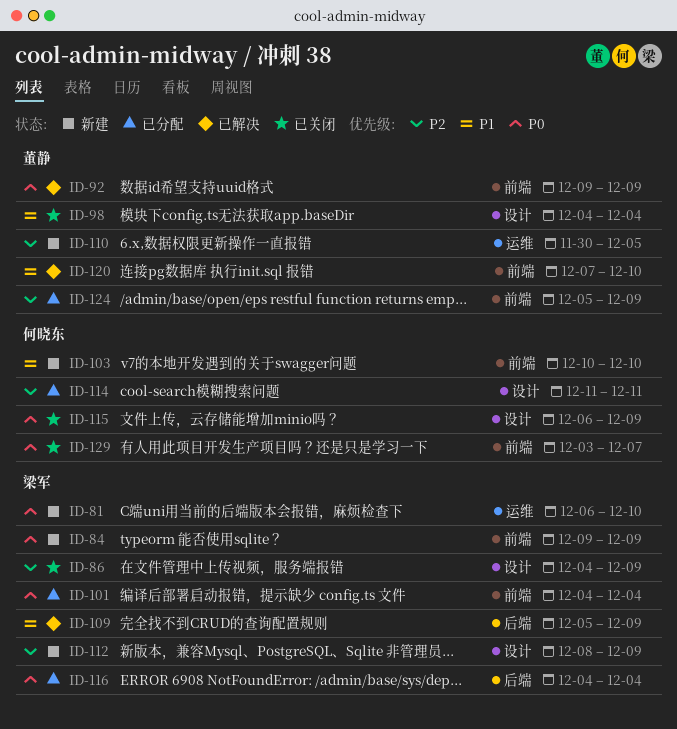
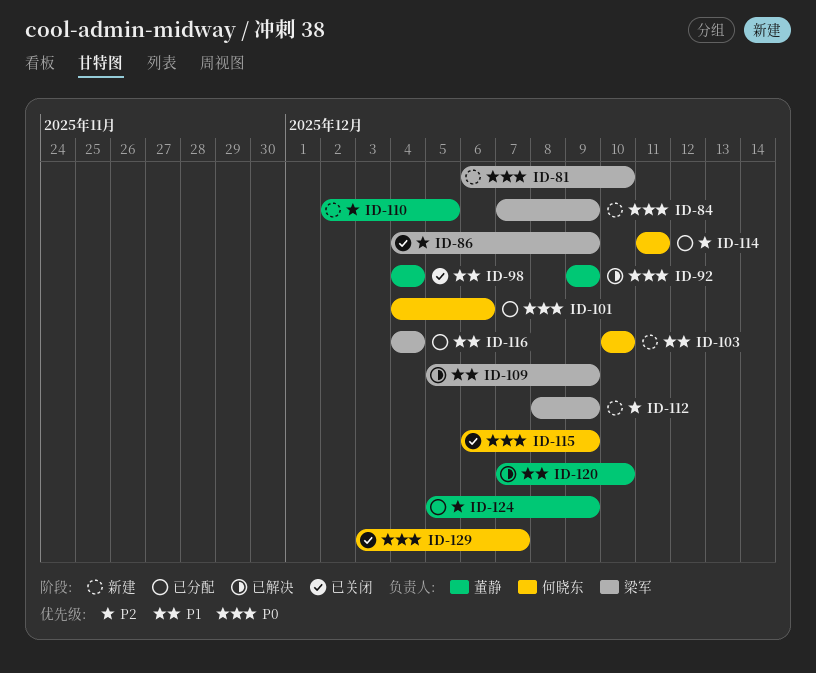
ID-84, start: Dec 9 -> Dec 7
ID-101, owner: 梁军 -> 何晓东
ID-101, due: Dec 4 -> Dec 6
ID-110, start: Nov 30 -> Dec 2
ID-116, priority: P0 -> P1

